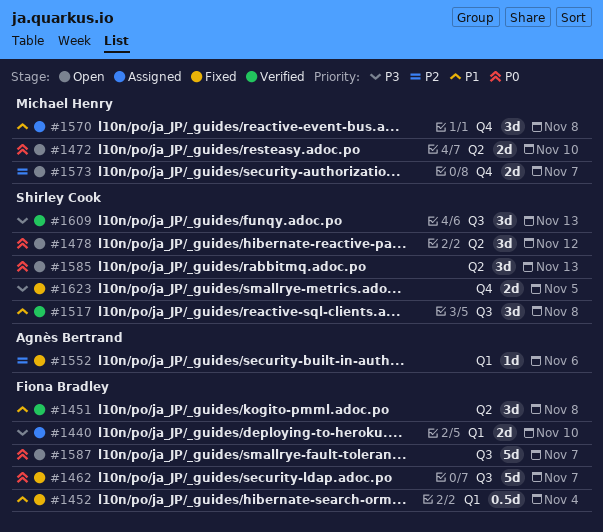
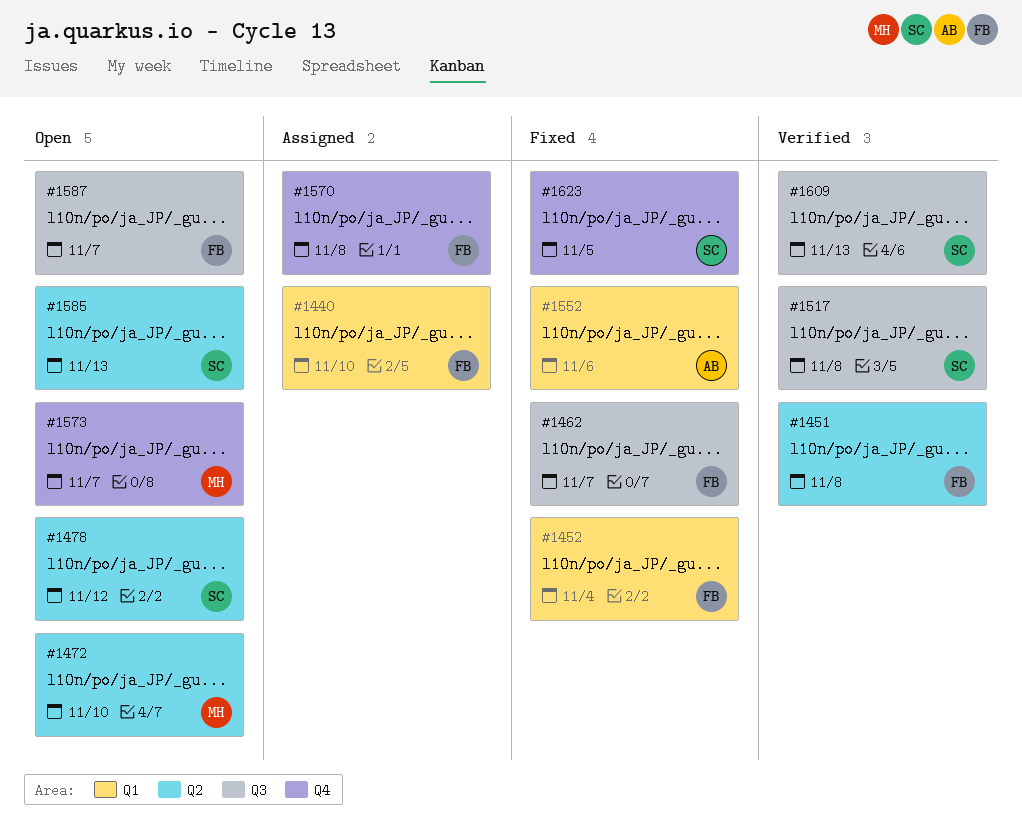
#1570, owner: Michael Henry -> Fiona Bradley

